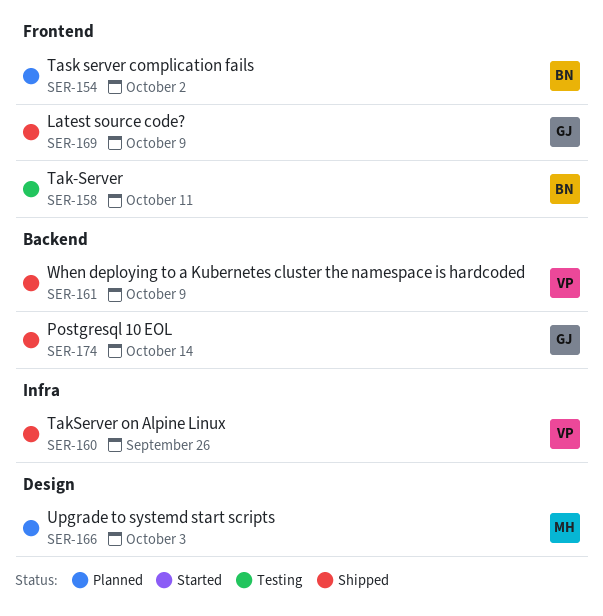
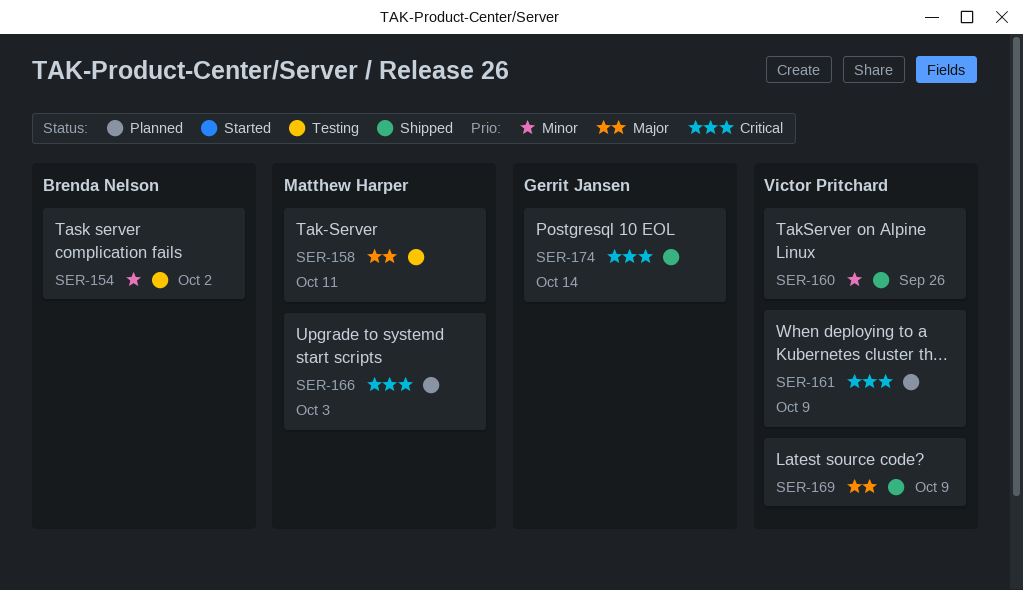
SER-154, status: Planned -> Testing
SER-158, owner: Brenda Nelson -> Matthew Harper
SER-161, status: Shipped -> Planned
SER-169, owner: Gerrit Jansen -> Victor Pritchard

